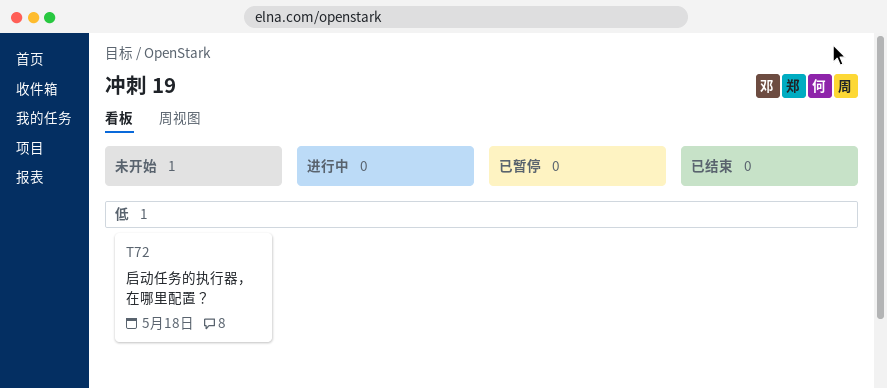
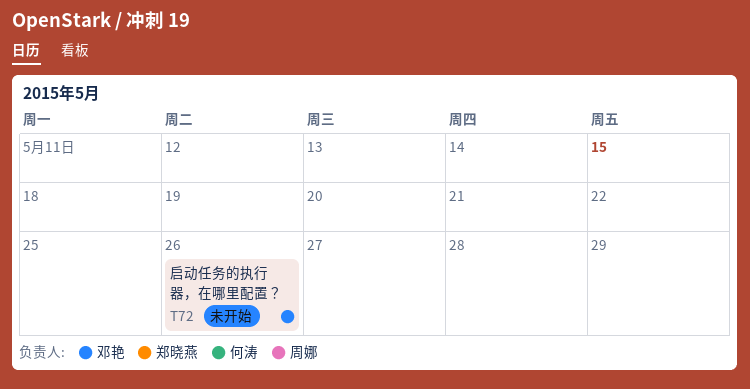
T72, due: May 18 -> May 26

